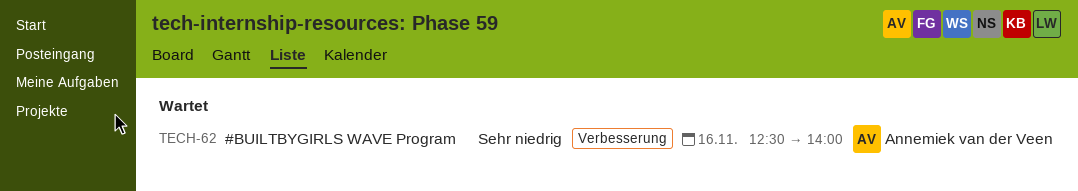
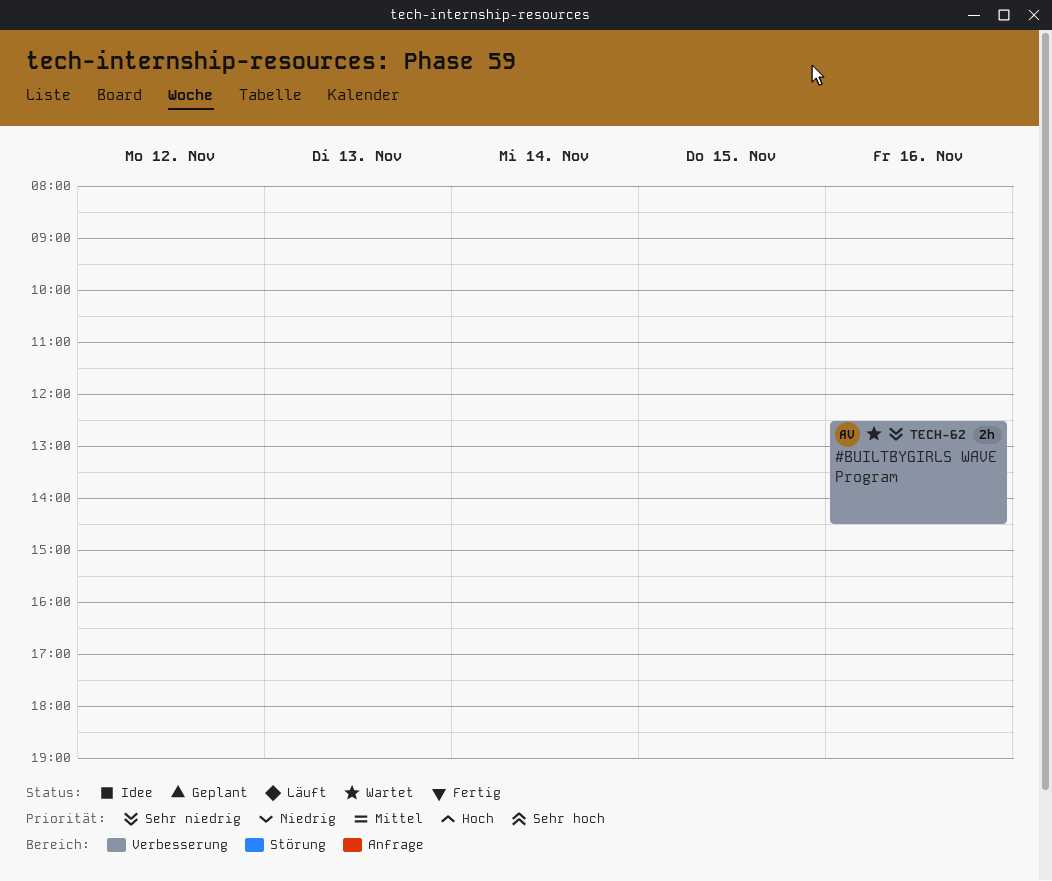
TECH-62, ends: 14:00 -> 14:30

